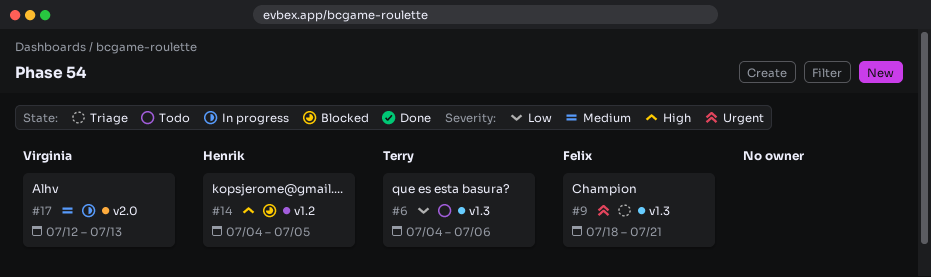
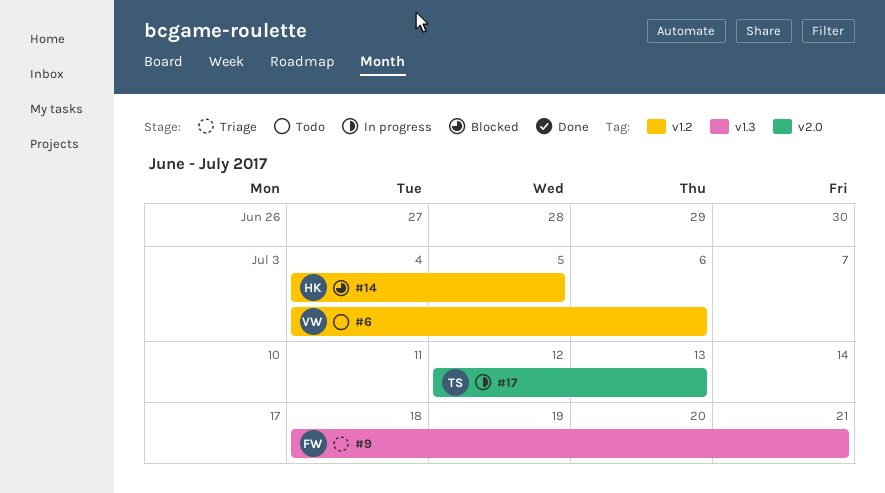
#6, owner: Terry -> Virginia
#6, label: v1.3 -> v1.2
#17, owner: Virginia -> Terry

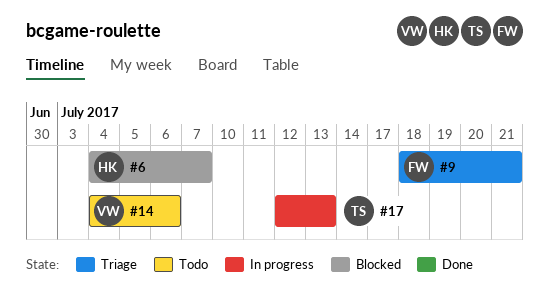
#6, status: Todo -> Blocked
#6, owner: VW -> HK
#6, due: Jul 6 -> Jul 7
#14, status: Blocked -> Todo
#14, owner: HK -> VW
#14, due: Jul 5 -> Jul 6

